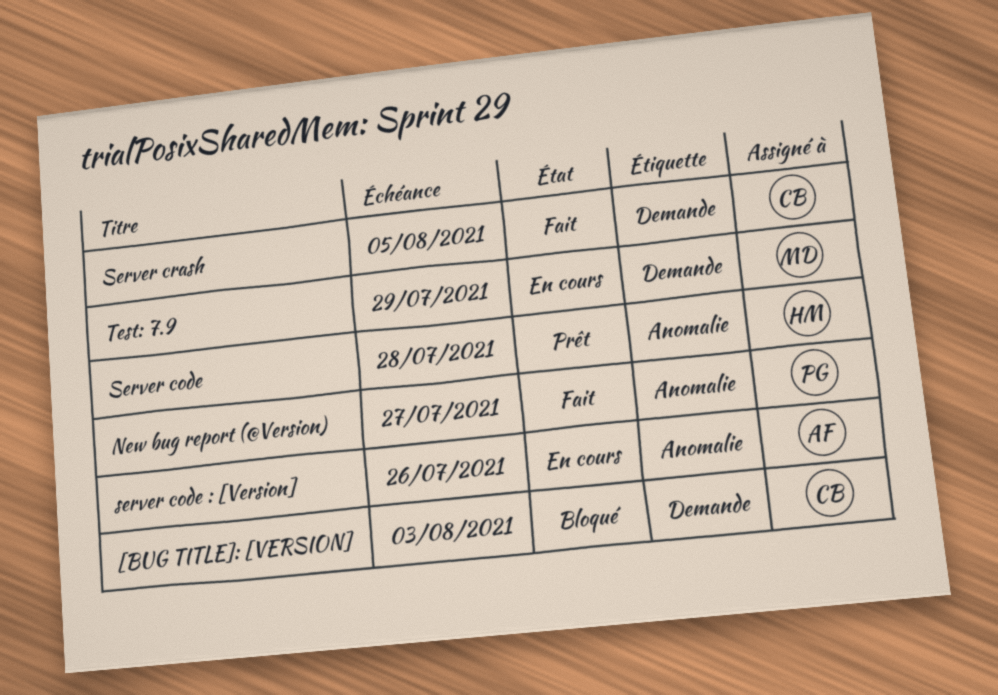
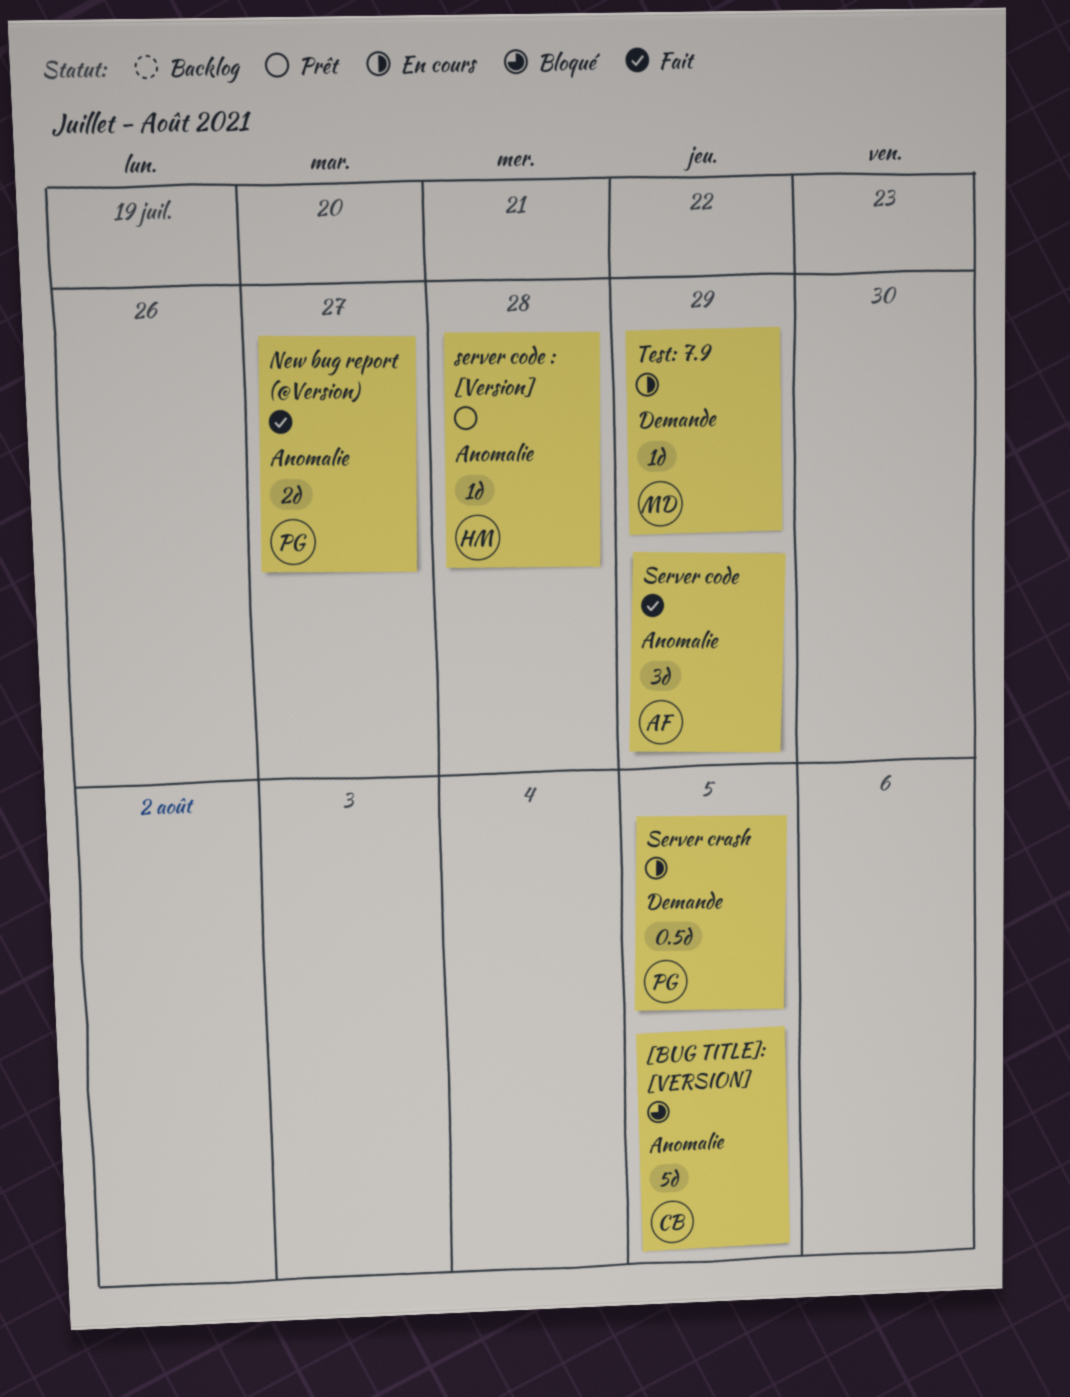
[BUG TITLE]: [VERSION], label: Demande -> Anomalie
[BUG TITLE]: [VERSION], due: Aug 3 -> Aug 5
Server code, status: Prêt -> Fait
Server code, owner: HM -> AF
Server code, due: Jul 28 -> Jul 29
server code : [Version], status: En cours -> Prêt
server code : [Version], owner: AF -> HM
server code : [Version], due: Jul 26 -> Jul 28
Server crash, status: Fait -> En cours
Server crash, owner: CB -> PG

